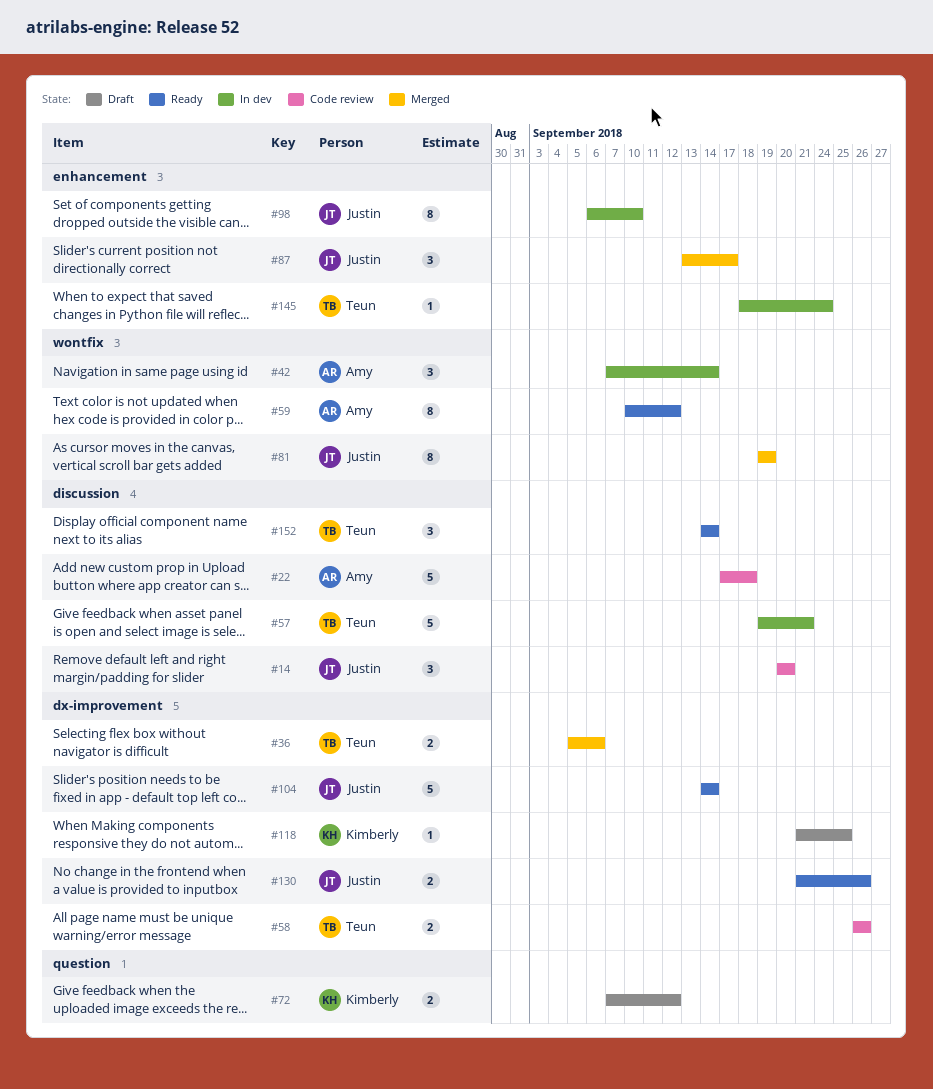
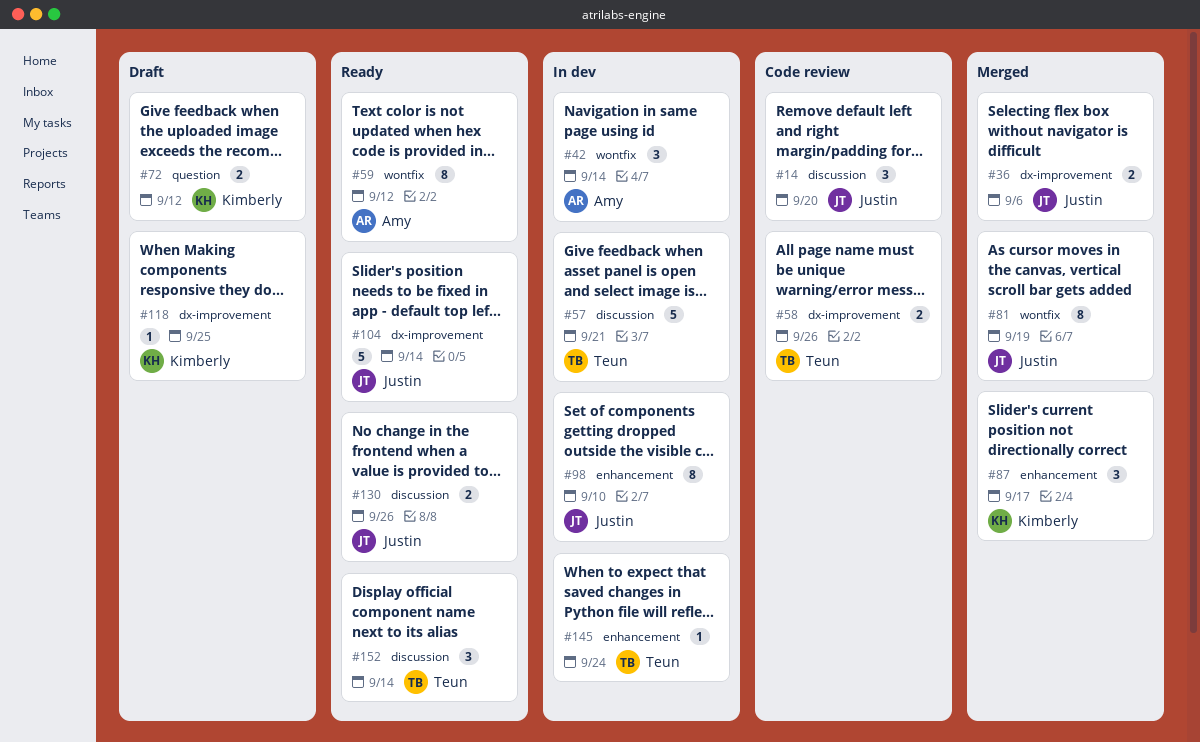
#22: present -> none
#36, owner: Teun -> Justin
#87, owner: Justin -> Kimberly
#130, label: dx-improvement -> discussion

